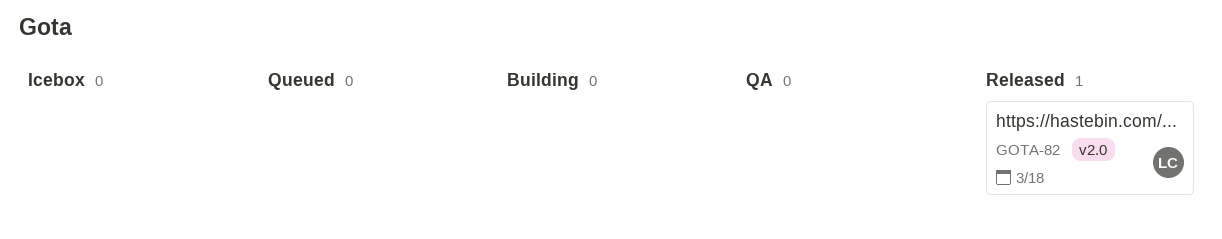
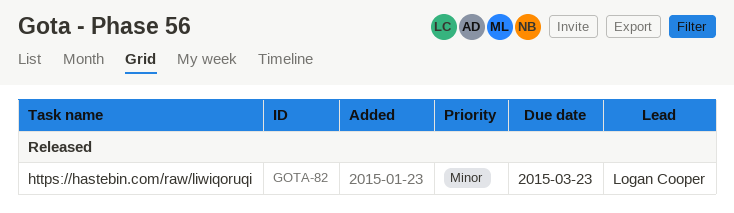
GOTA-82, due: Mar 18 -> Mar 23

